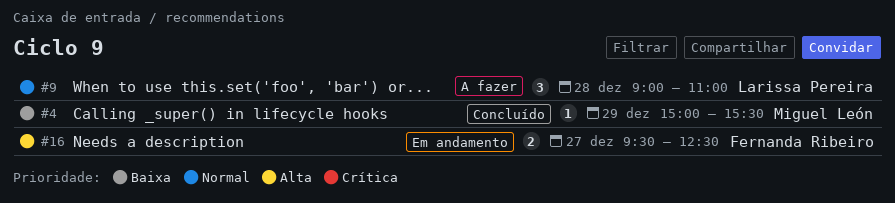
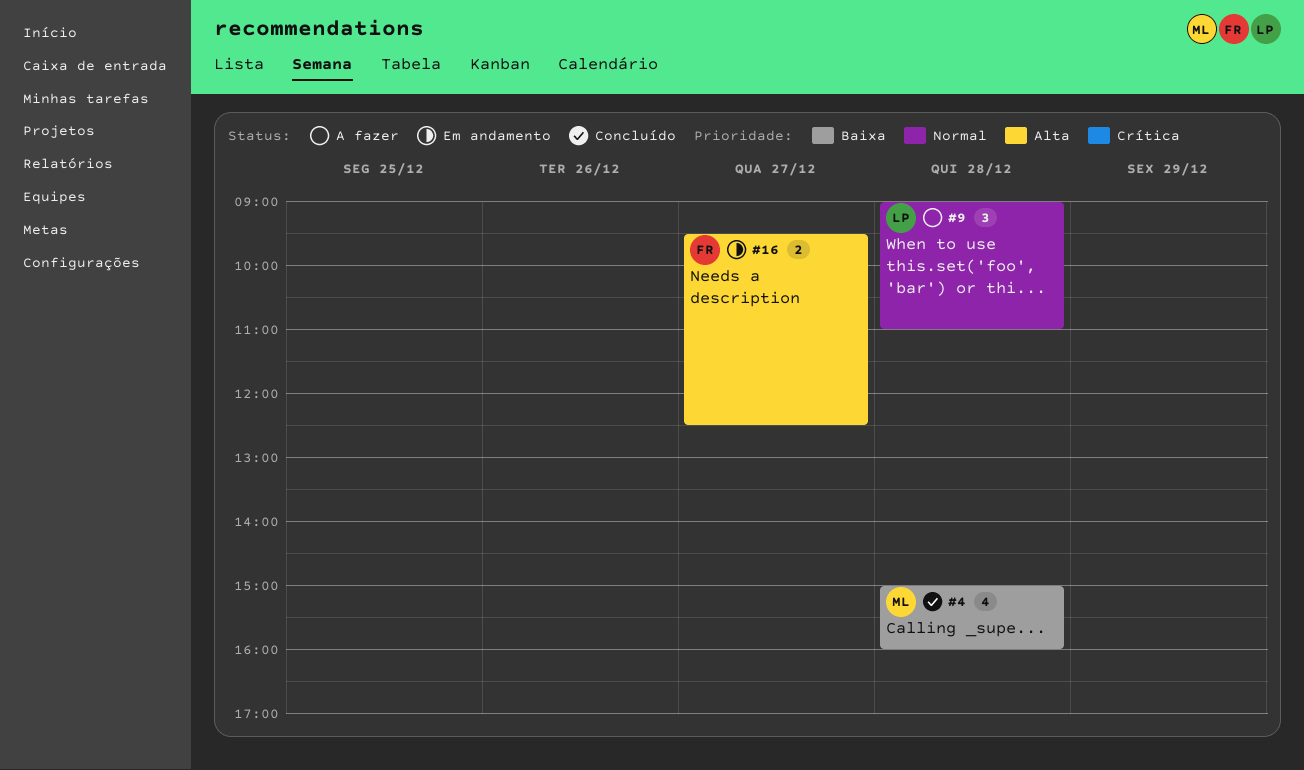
#4, estimate: 1 -> 4
#4, day: Dec 29 -> Dec 28
#4, ends: 15:30 -> 16:00

